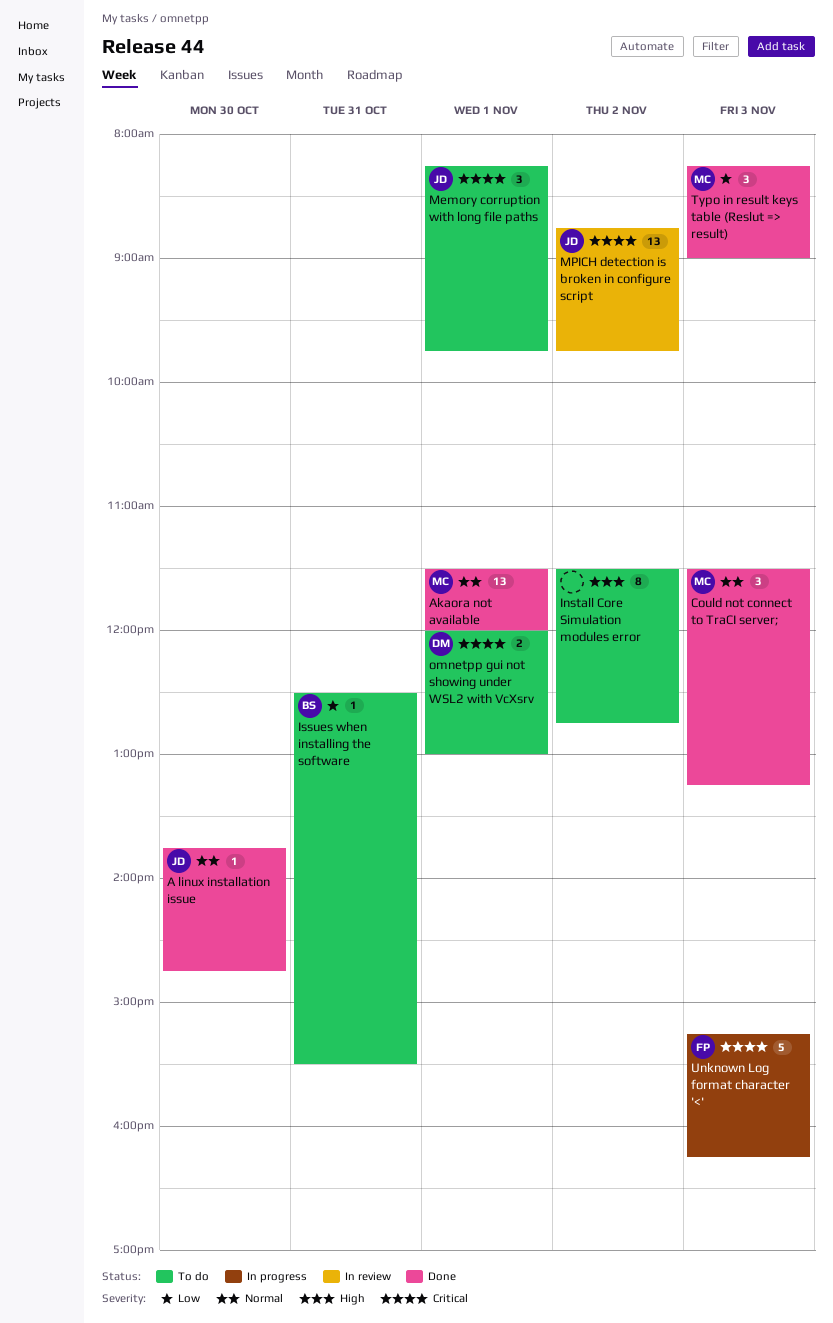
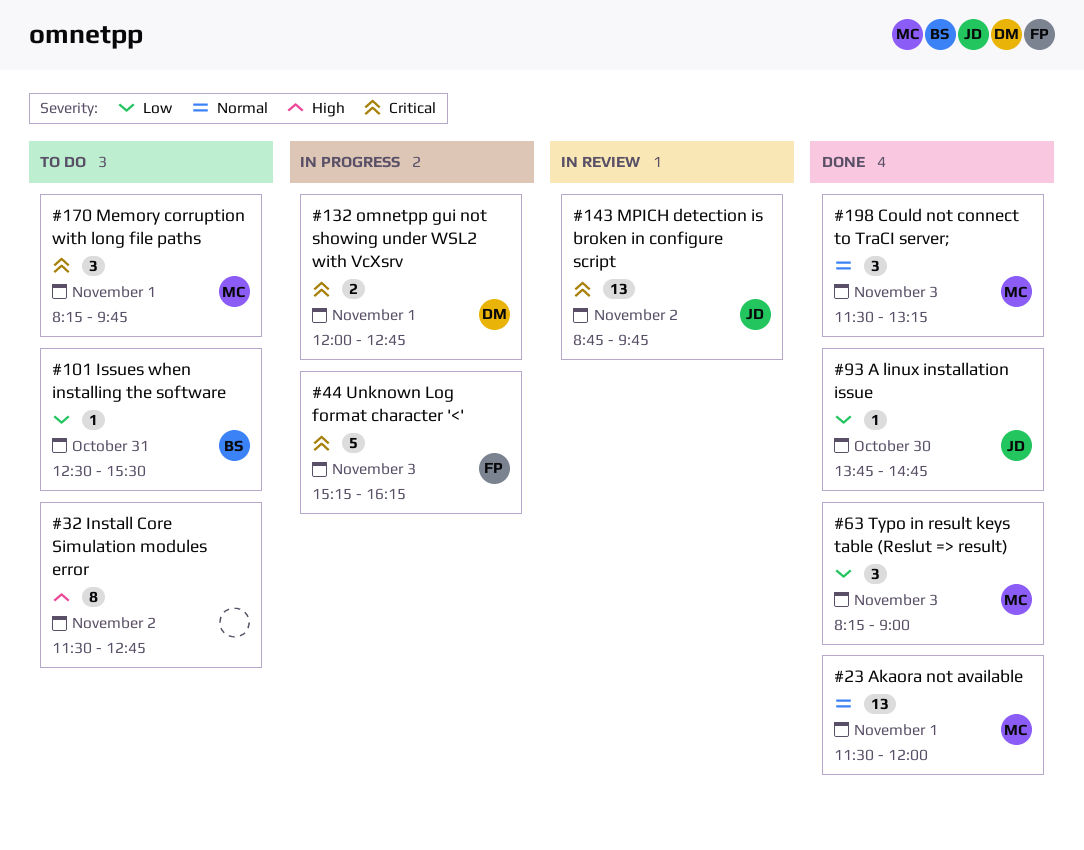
A linux installation issue, priority: Normal -> Low
Memory corruption with long file paths, owner: JD -> MC
omnetpp gui not showing under WSL2 with VcXsrv, status: To do -> In progress
omnetpp gui not showing under WSL2 with VcXsrv, ends: 13:00 -> 12:45

